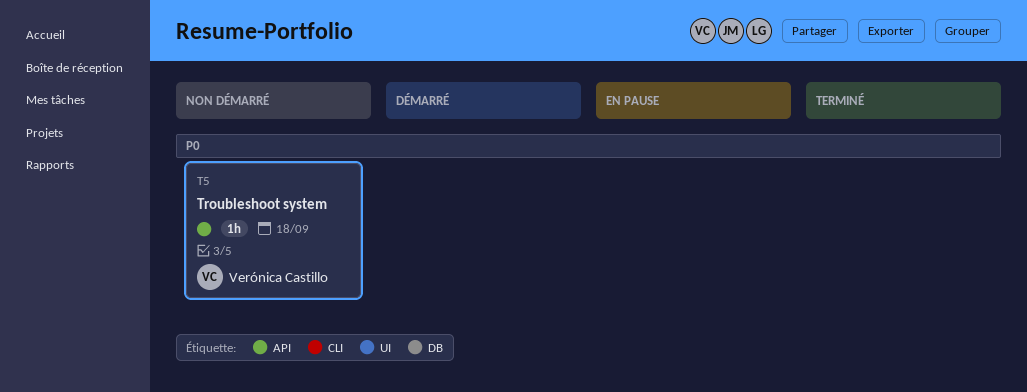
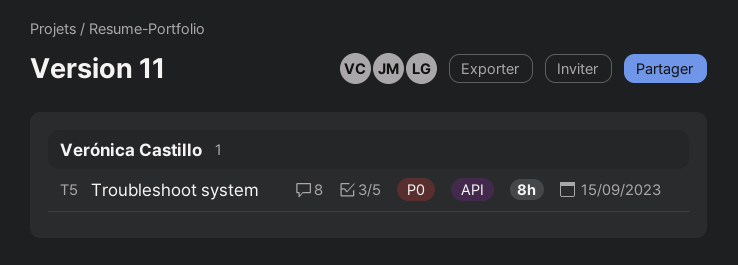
T5, estimate: 1h -> 8h
T5, due: Sep 18 -> Sep 15

